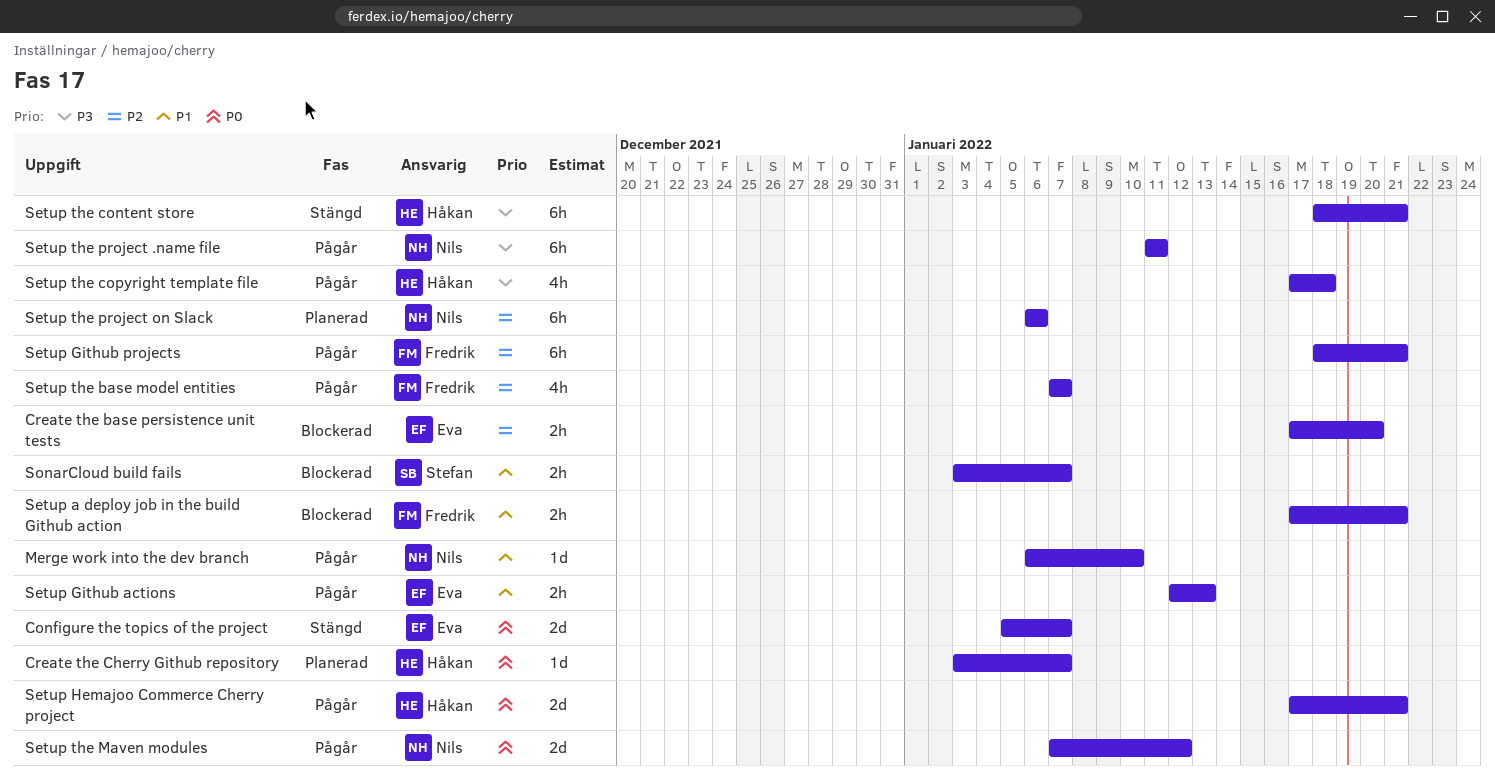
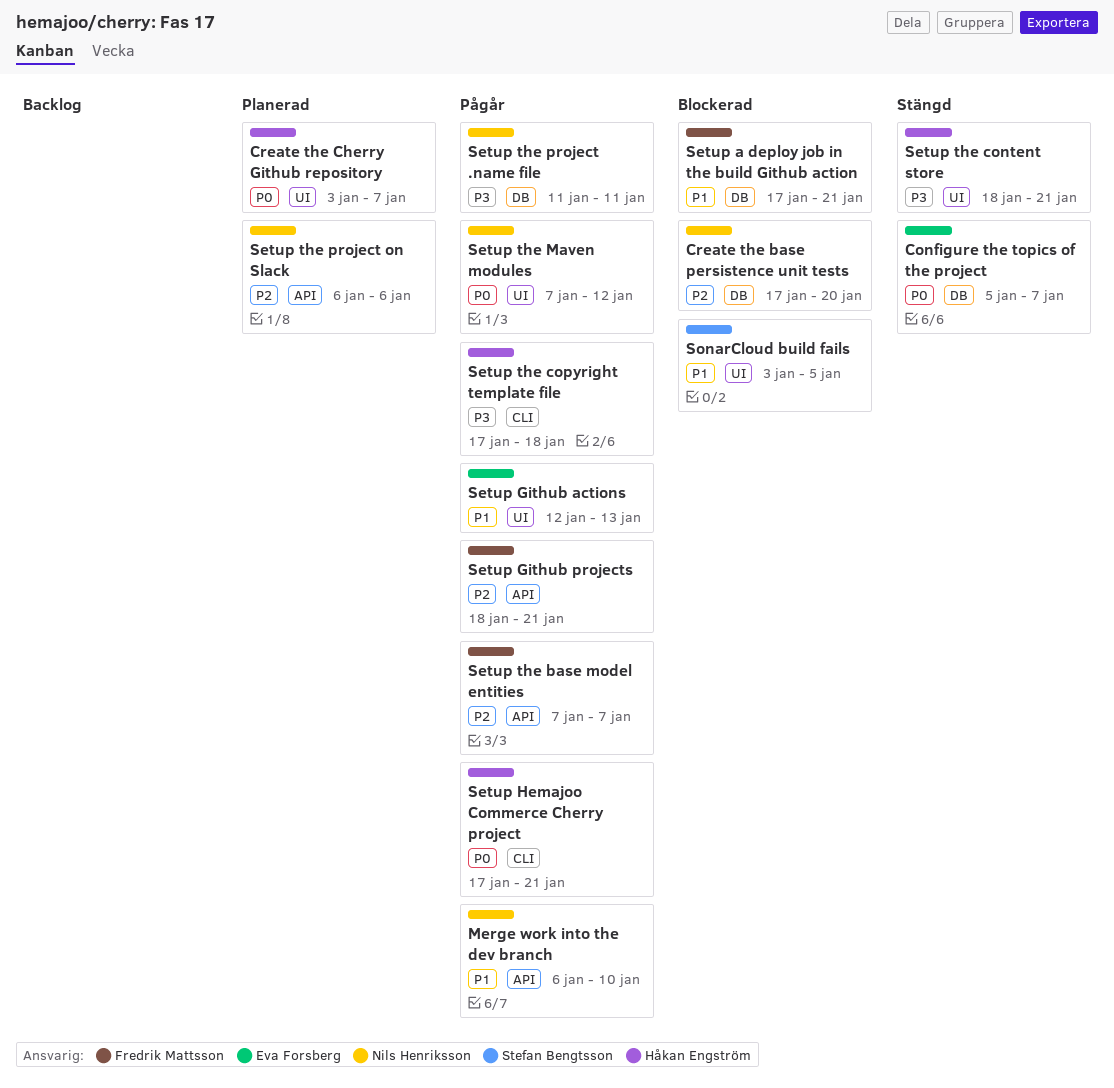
Create the base persistence unit tests, owner: Eva Forsberg -> Nils Henriksson
SonarCloud build fails, due: Jan 7 -> Jan 5

